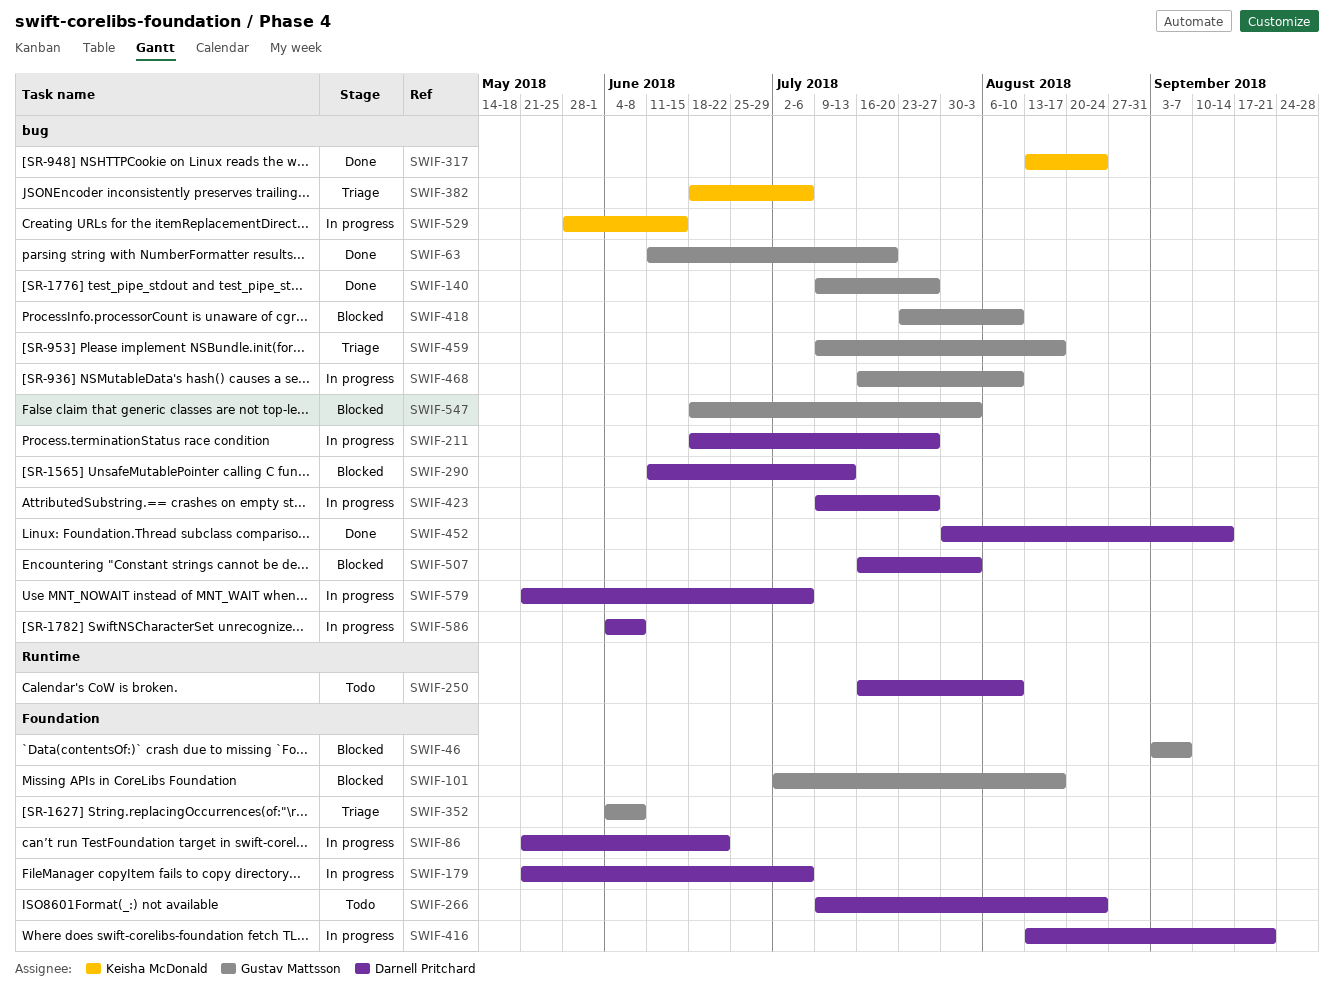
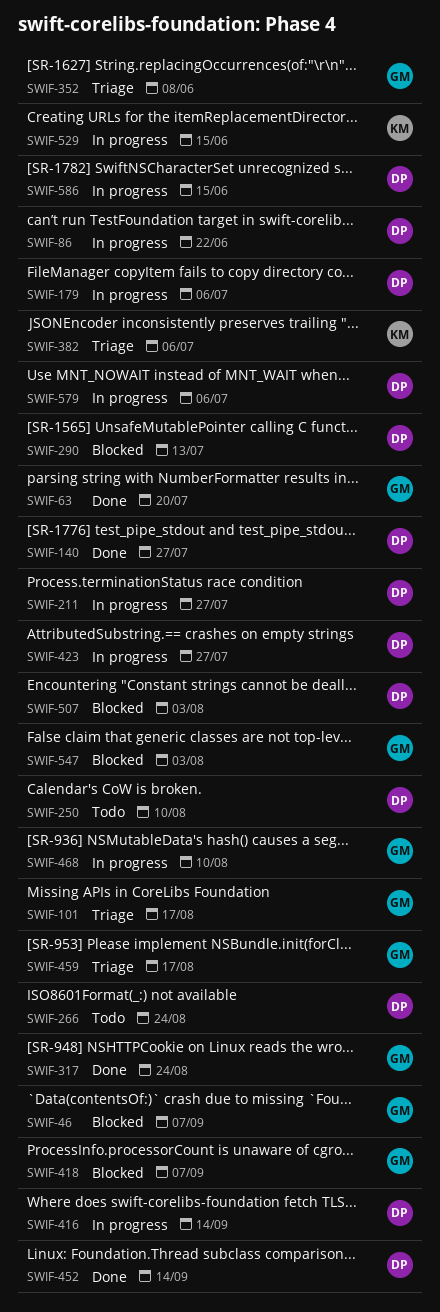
SWIF-101, status: Blocked -> Triage
SWIF-140, owner: Gustav Mattsson -> Darnell Pritchard
SWIF-317, owner: Keisha McDonald -> Gustav Mattsson
SWIF-416, due: Sep 21 -> Sep 14
SWIF-418, due: Aug 10 -> Sep 7
SWIF-586, due: Jun 8 -> Jun 15

